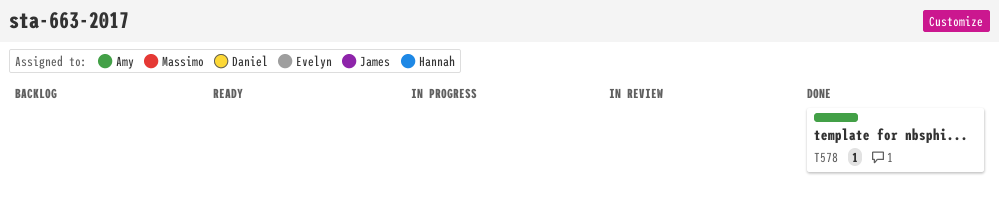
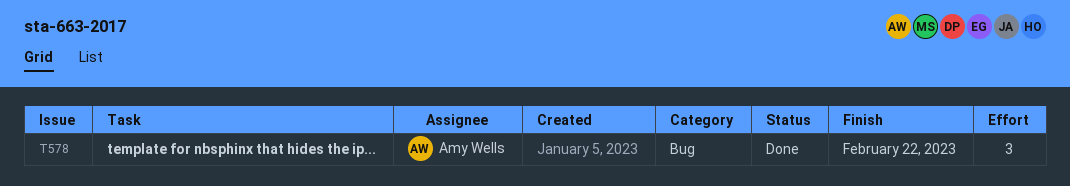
T578, estimate: 1 -> 3

